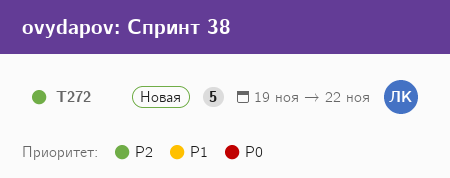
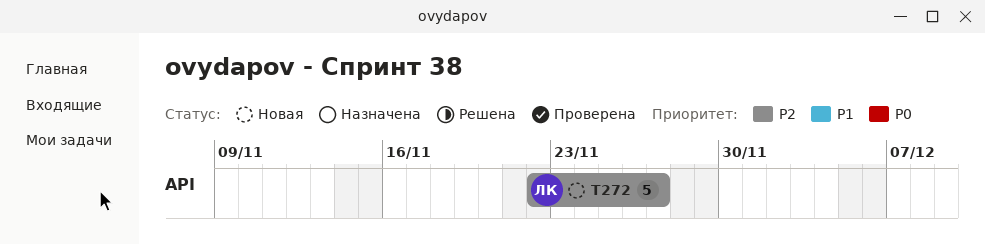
T272, start: Nov 19 -> Nov 22
T272, due: Nov 22 -> Nov 27

